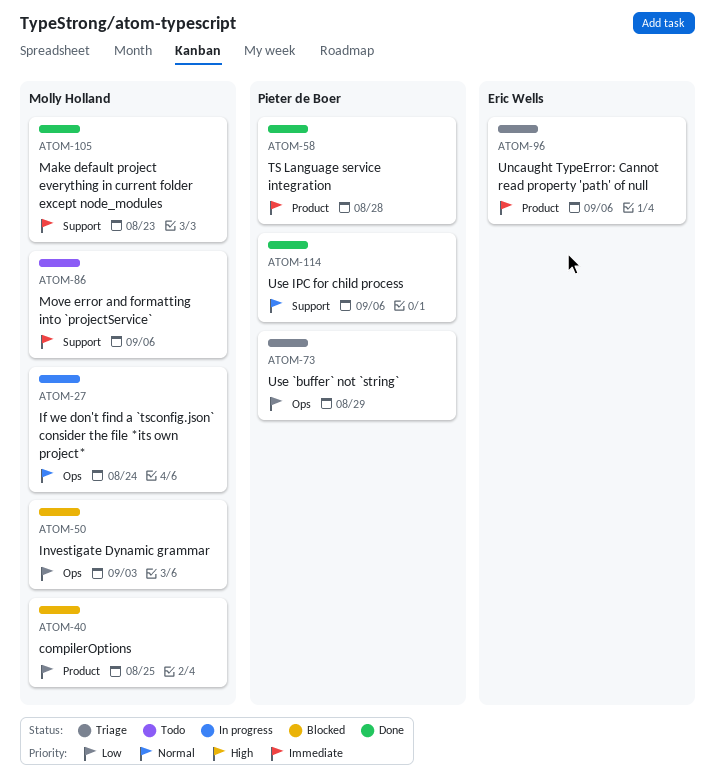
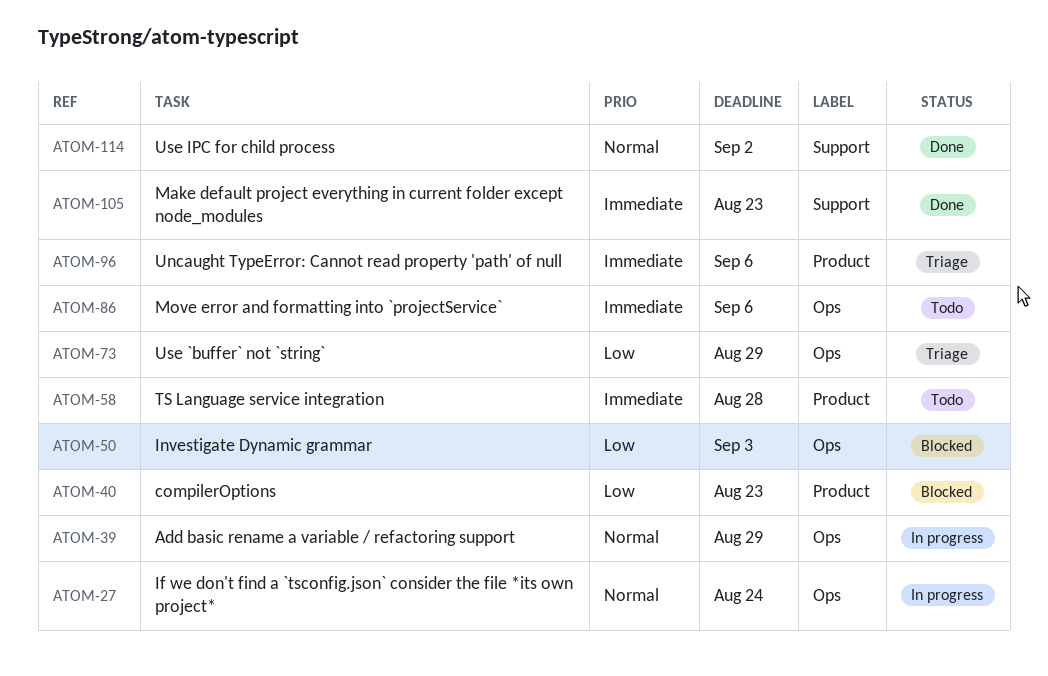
ATOM-39: none -> present
ATOM-40, due: Aug 25 -> Aug 23
ATOM-58, status: Done -> Todo
ATOM-86, label: Support -> Ops
ATOM-114, due: Sep 6 -> Sep 2

